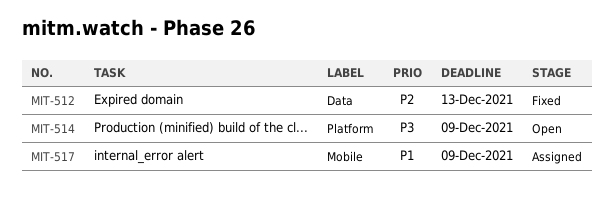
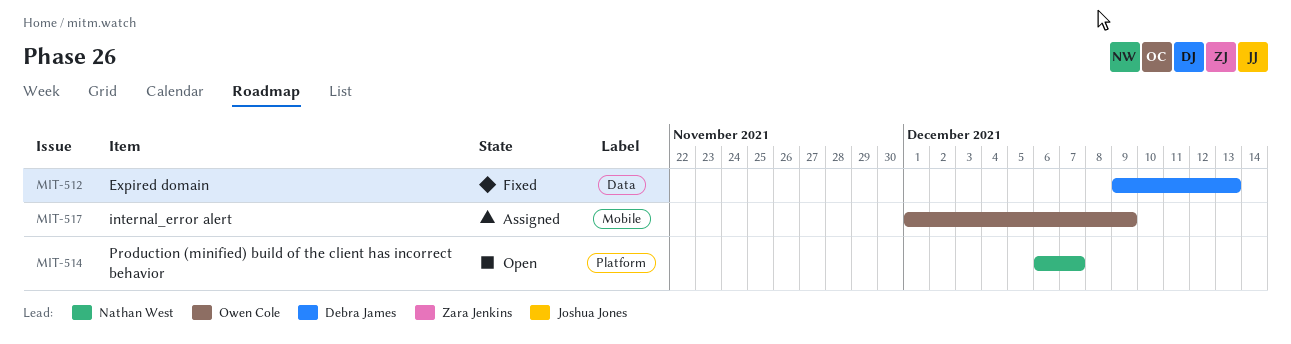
MIT-514, due: Dec 9 -> Dec 7

